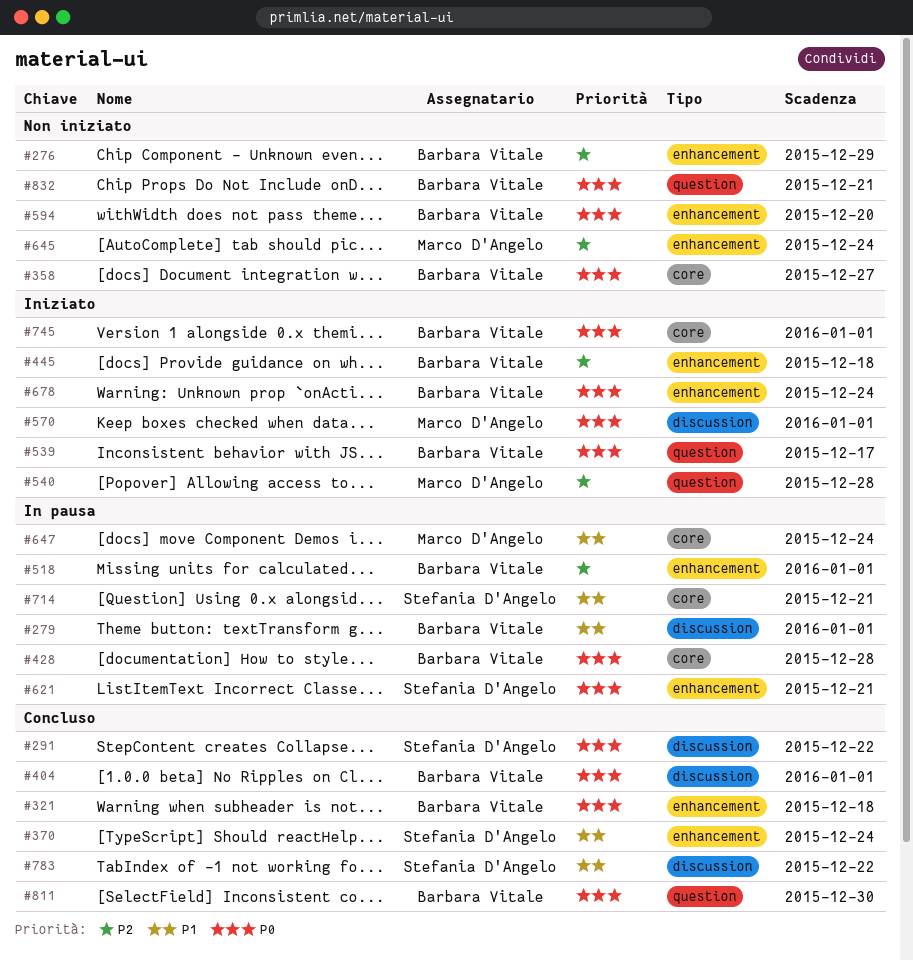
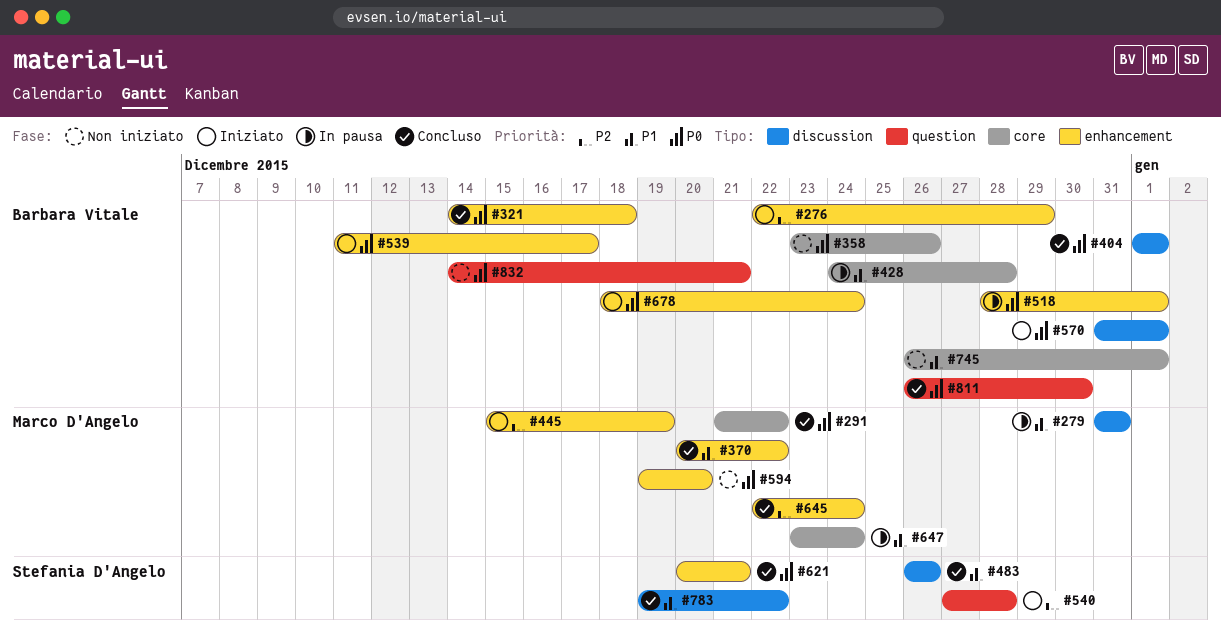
#276, status: Non iniziato -> Iniziato
#279, owner: Barbara Vitale -> Marco D'Angelo
#279, due: Jan 1 -> Dec 31
#291, owner: Stefania D'Angelo -> Marco D'Angelo
#291, label: discussion -> core
#358, due: Dec 27 -> Dec 26
#370, owner: Stefania D'Angelo -> Marco D'Angelo
#370, due: Dec 24 -> Dec 22
#428, priority: P0 -> P1
#445, owner: Barbara Vitale -> Marco D'Angelo
#445, due: Dec 18 -> Dec 19
#483: none -> present
#518, priority: P2 -> P0
#539, label: question -> enhancement
#540, owner: Marco D'Angelo -> Stefania D'Angelo
#570, owner: Marco D'Angelo -> Barbara Vitale
#594, owner: Barbara Vitale -> Marco D'Angelo
#621, status: In pausa -> Concluso
#645, status: Non iniziato -> Concluso
#714: present -> none
#745, status: Iniziato -> Non iniziato
#745, priority: P0 -> P1

